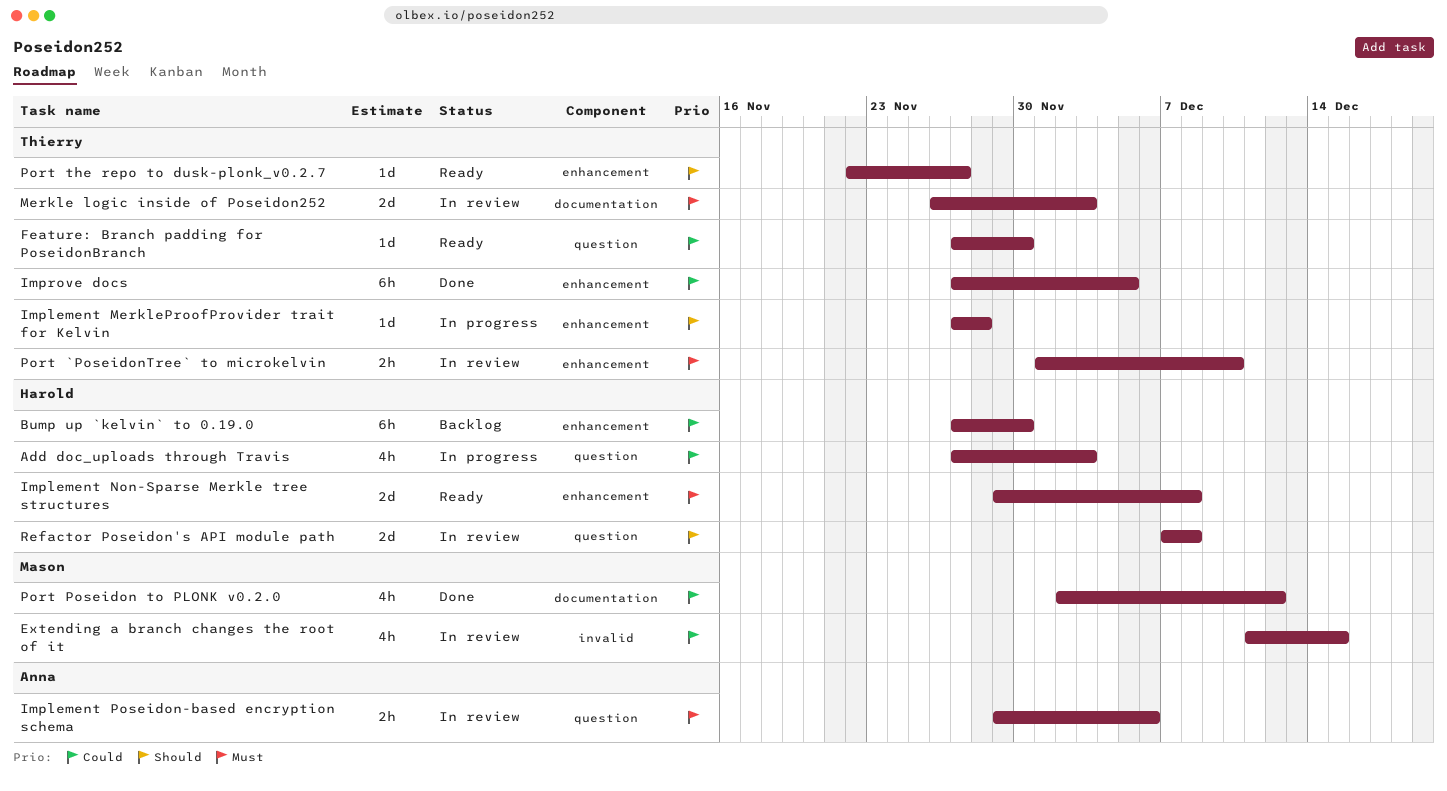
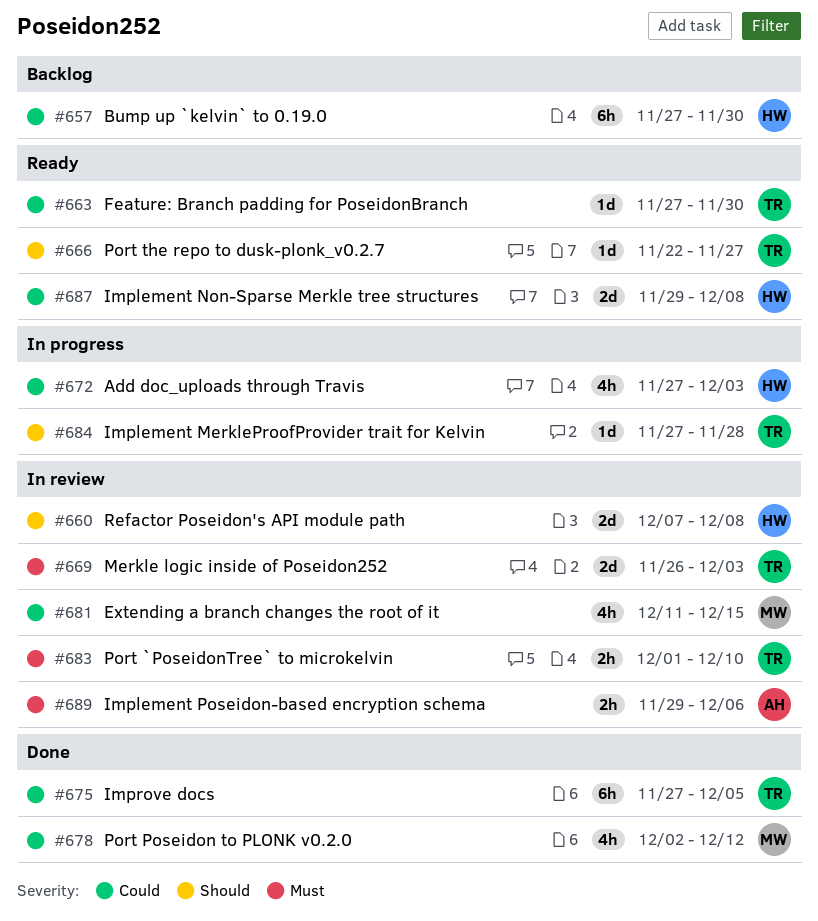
Implement Non-Sparse Merkle tree structures, priority: Must -> Could

